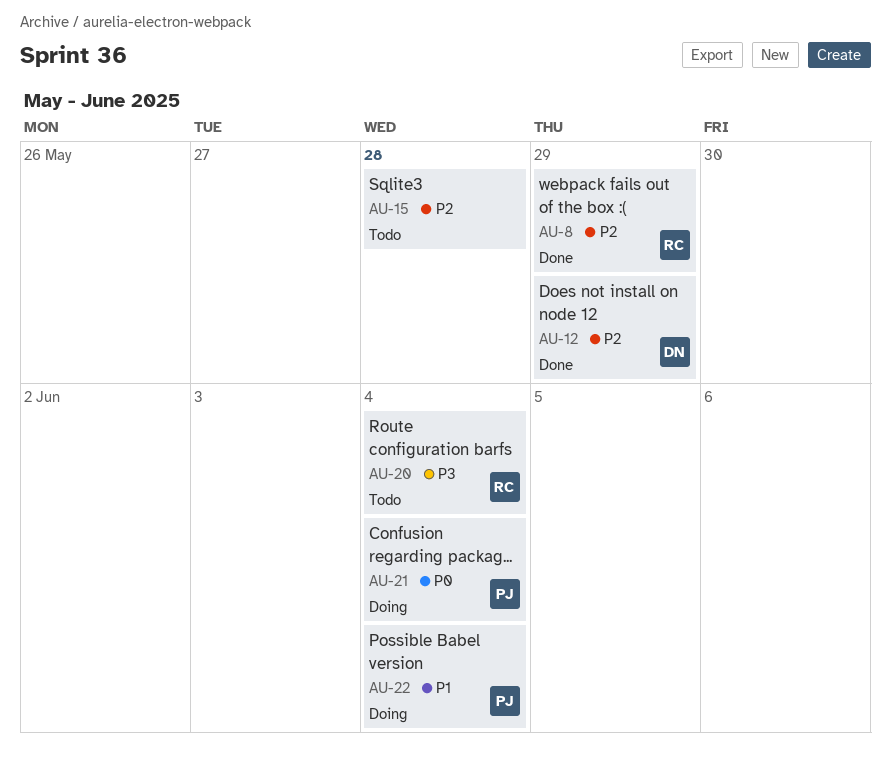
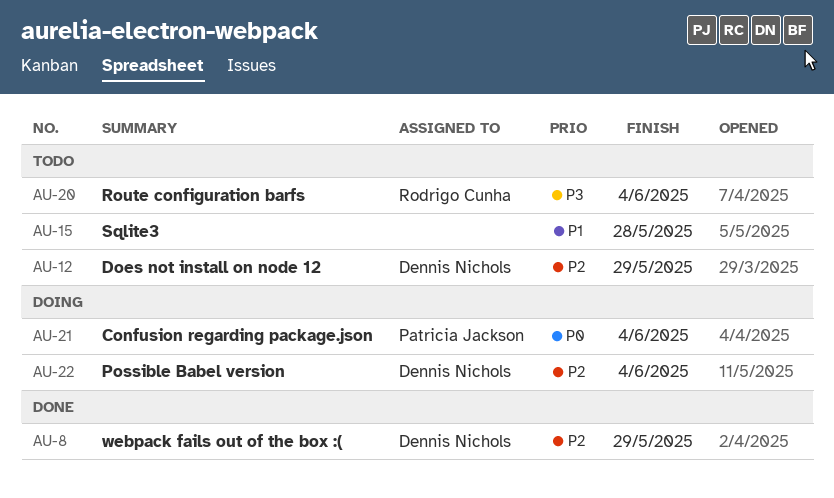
AU-8, owner: Rodrigo Cunha -> Dennis Nichols
AU-12, status: Done -> Todo
AU-15, priority: P2 -> P1
AU-22, owner: Patricia Jackson -> Dennis Nichols
AU-22, priority: P1 -> P2

